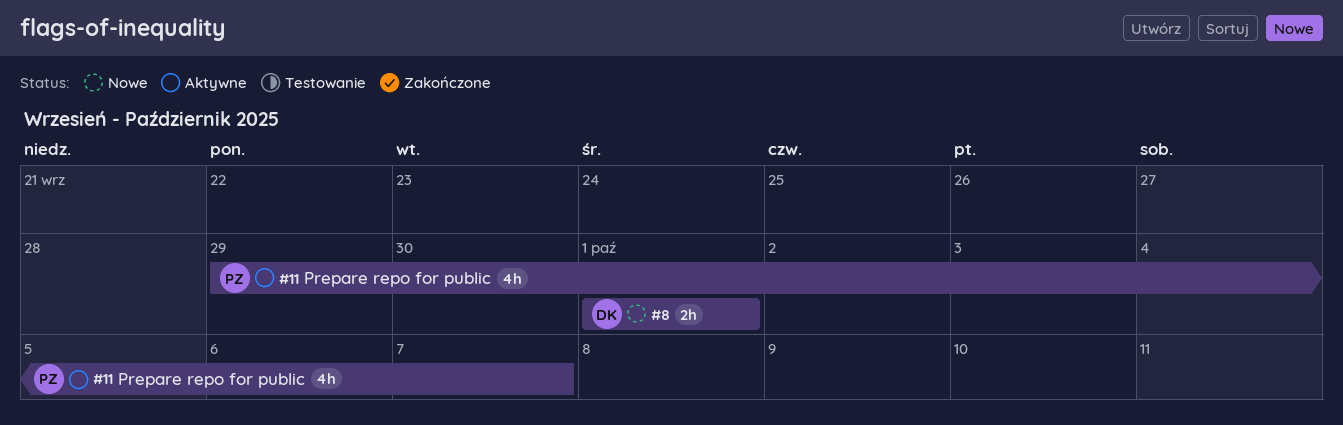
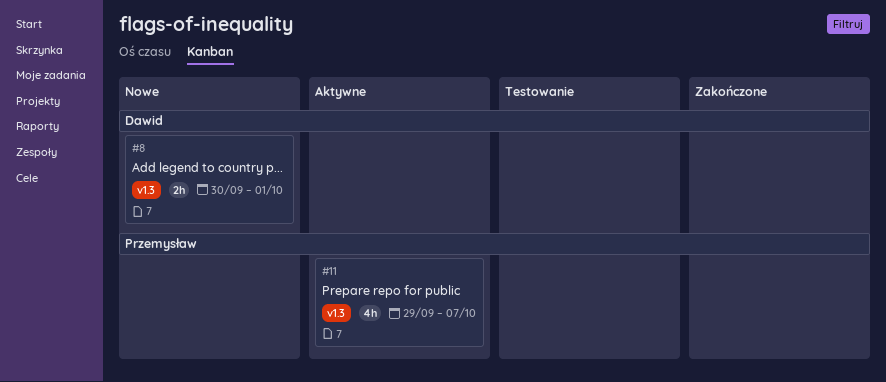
#8, start: Oct 1 -> Sep 30

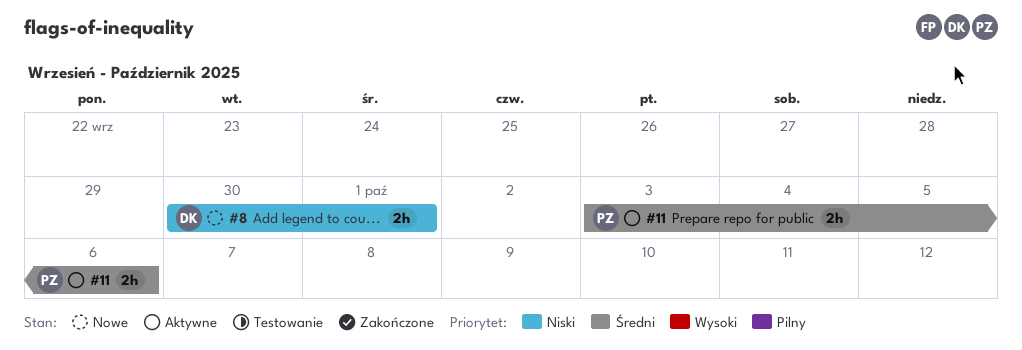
#11, estimate: 4h -> 2h
#11, start: Sep 29 -> Oct 3
#11, due: Oct 7 -> Oct 6

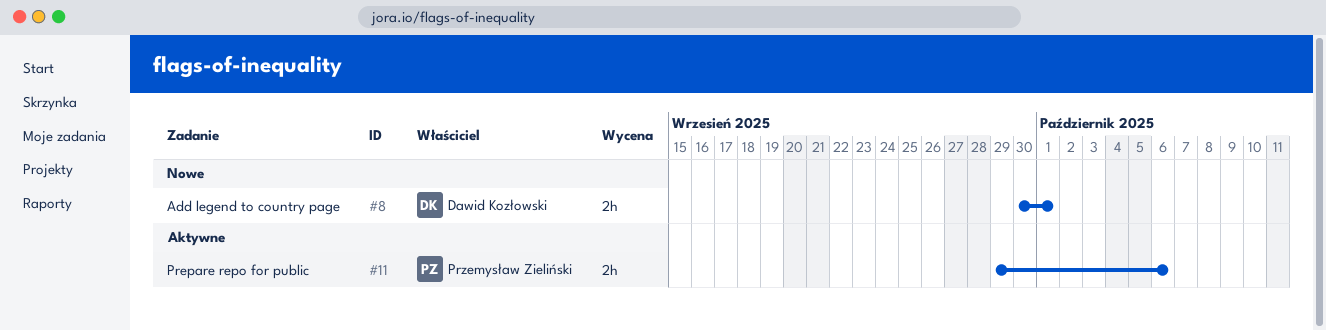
#11, start: Oct 3 -> Sep 29

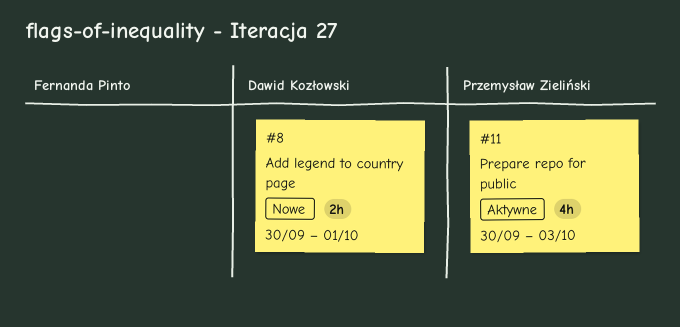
#11, estimate: 2h -> 4h
#11, start: Sep 29 -> Sep 30
#11, due: Oct 6 -> Oct 3

